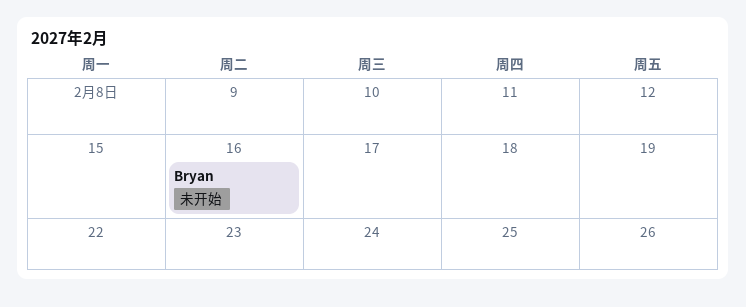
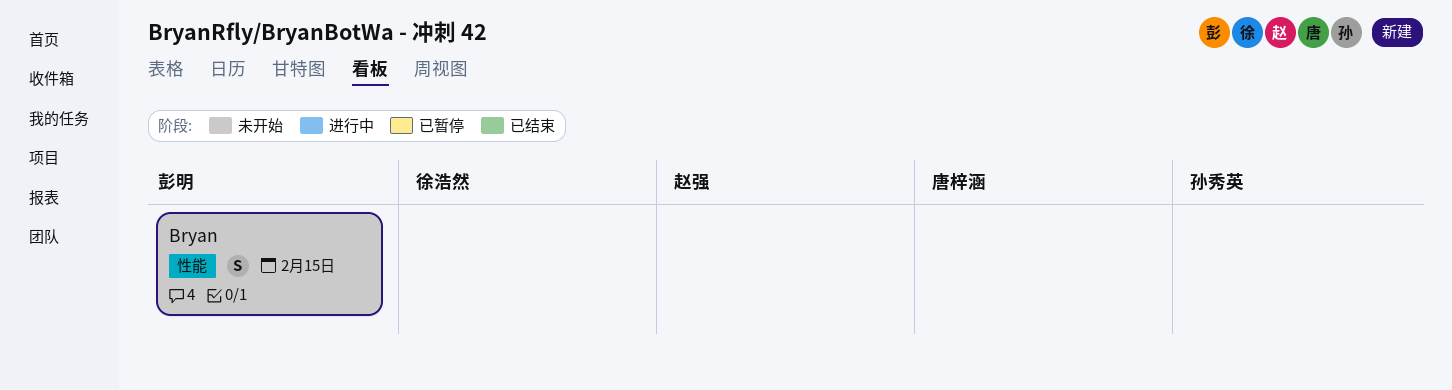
Bryan, due: Feb 16 -> Feb 15

